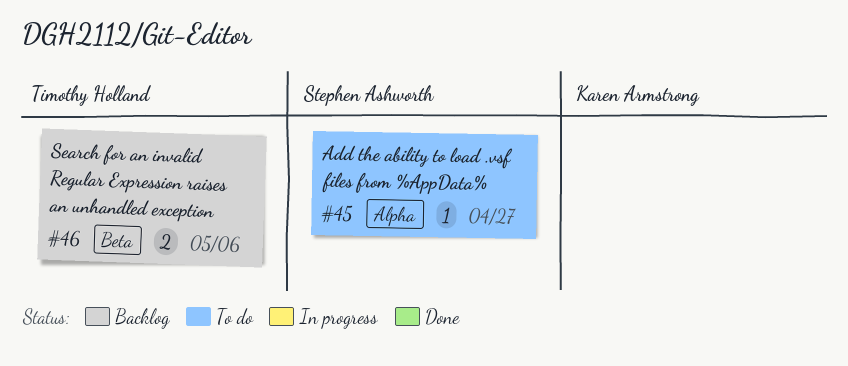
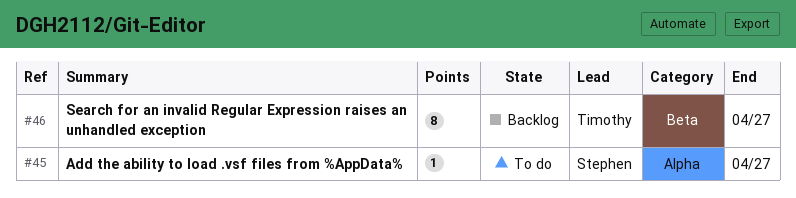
#46, estimate: 2 -> 8
#46, due: May 6 -> Apr 27

